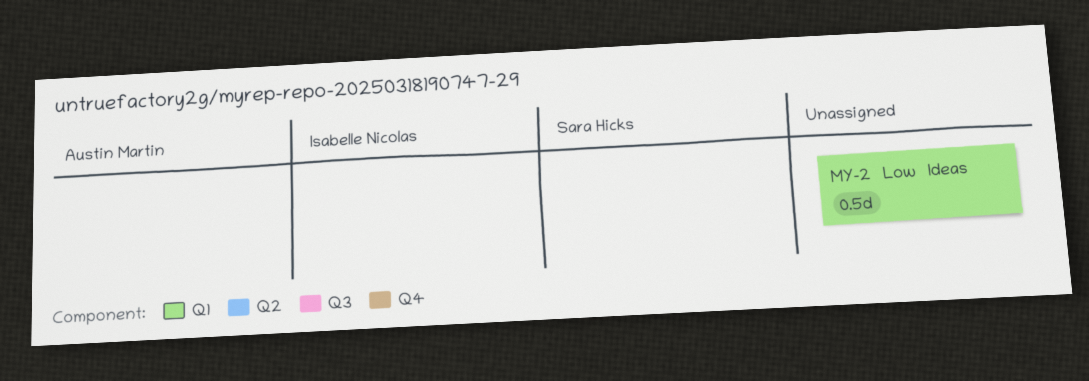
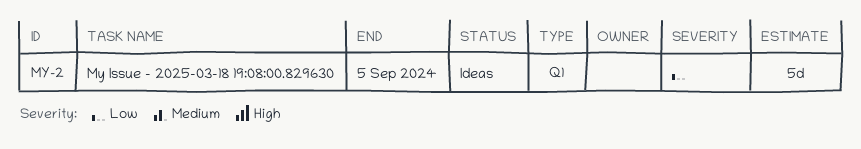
MY-2, estimate: 0.5d -> 5d

